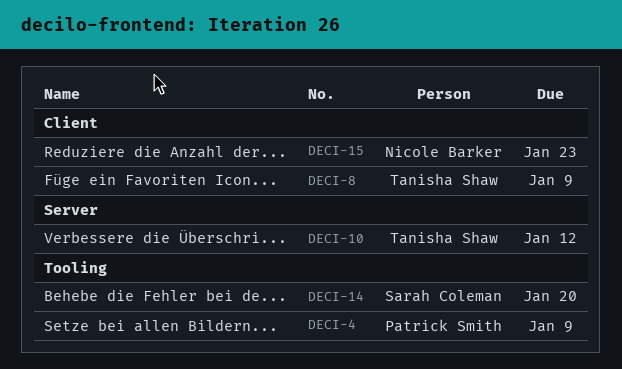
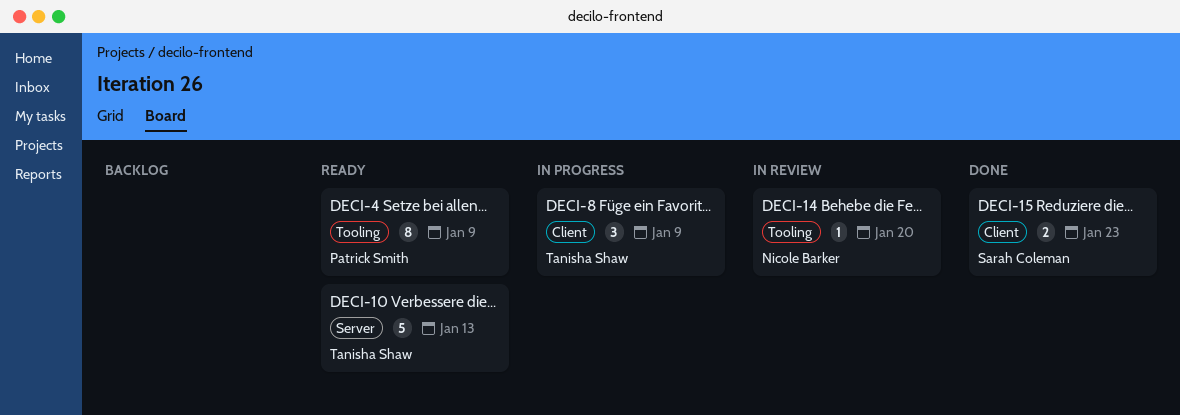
DECI-10, due: Jan 12 -> Jan 13
DECI-14, owner: Sarah Coleman -> Nicole Barker
DECI-15, owner: Nicole Barker -> Sarah Coleman

